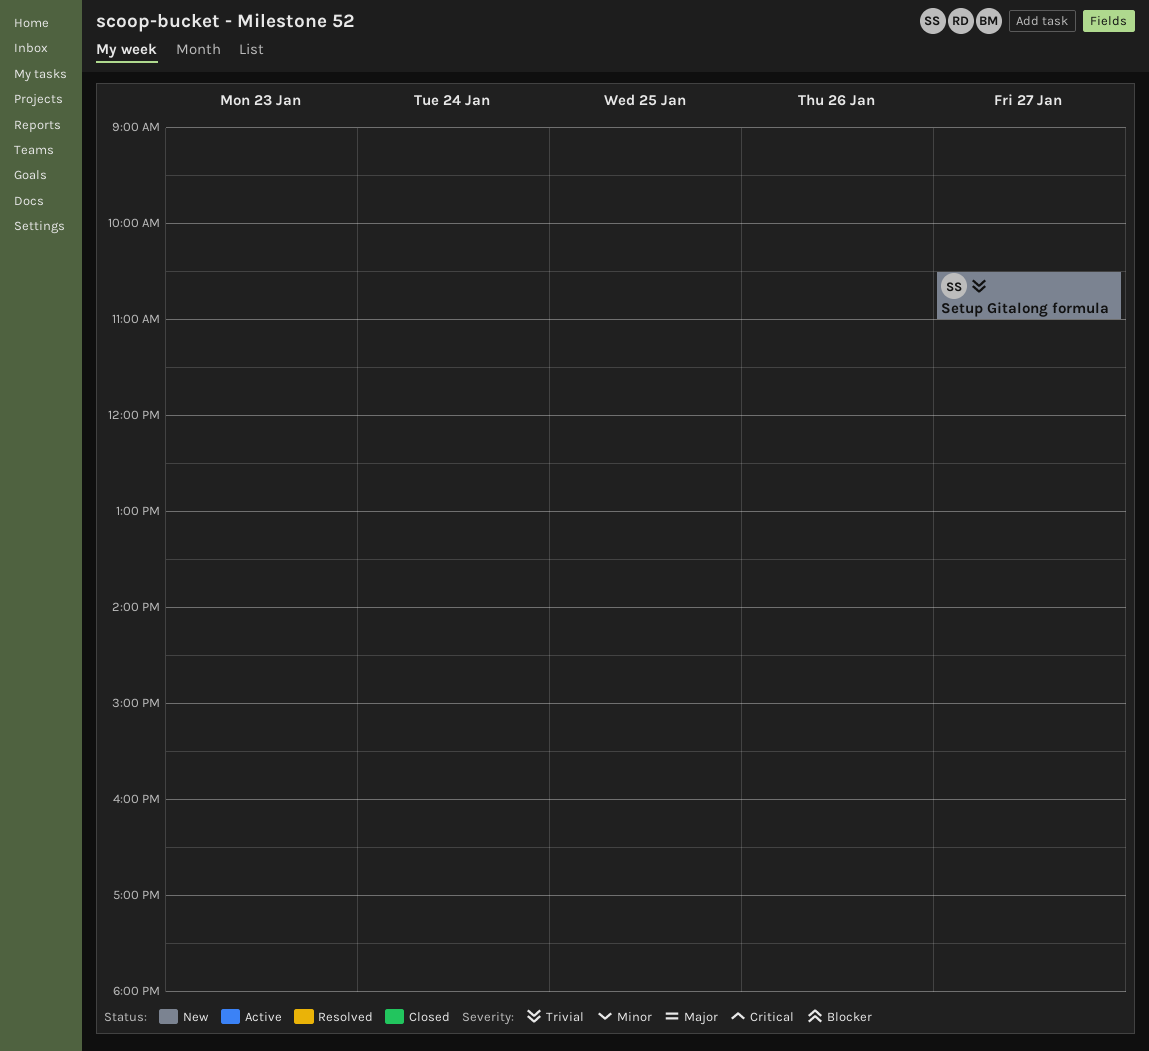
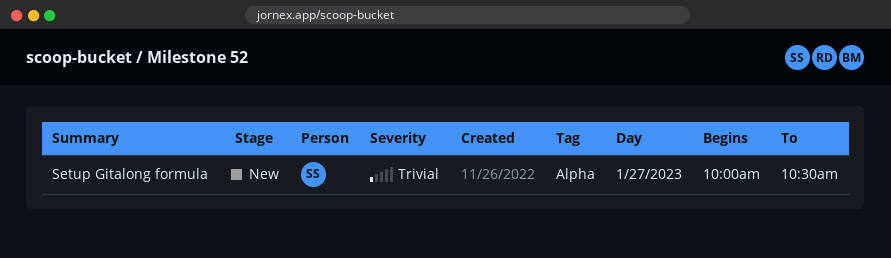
Setup Gitalong formula, begins: 10:30 -> 10:00
Setup Gitalong formula, ends: 11:00 -> 10:30

